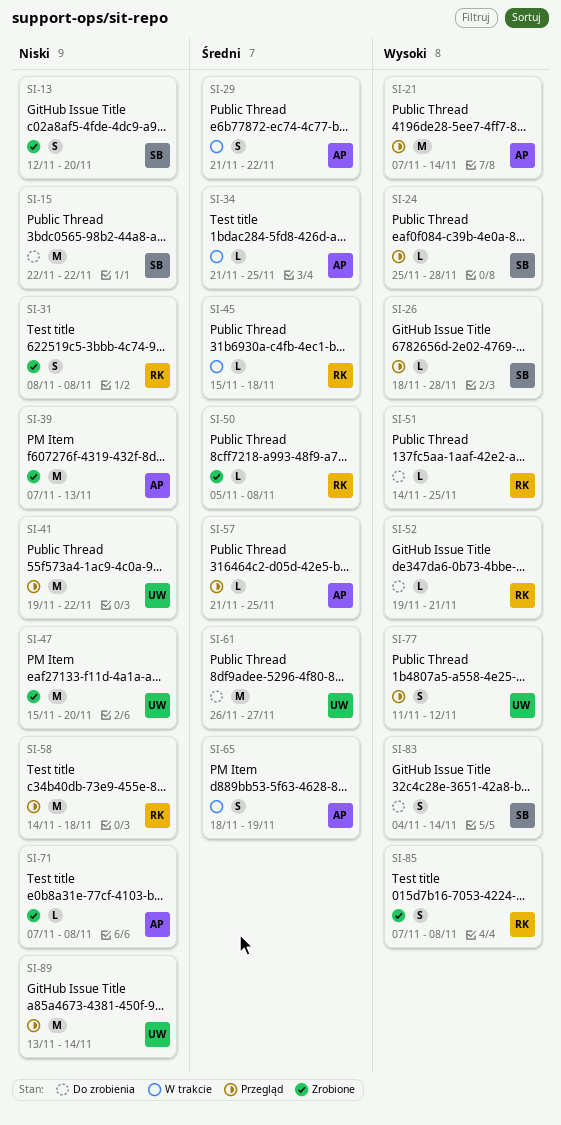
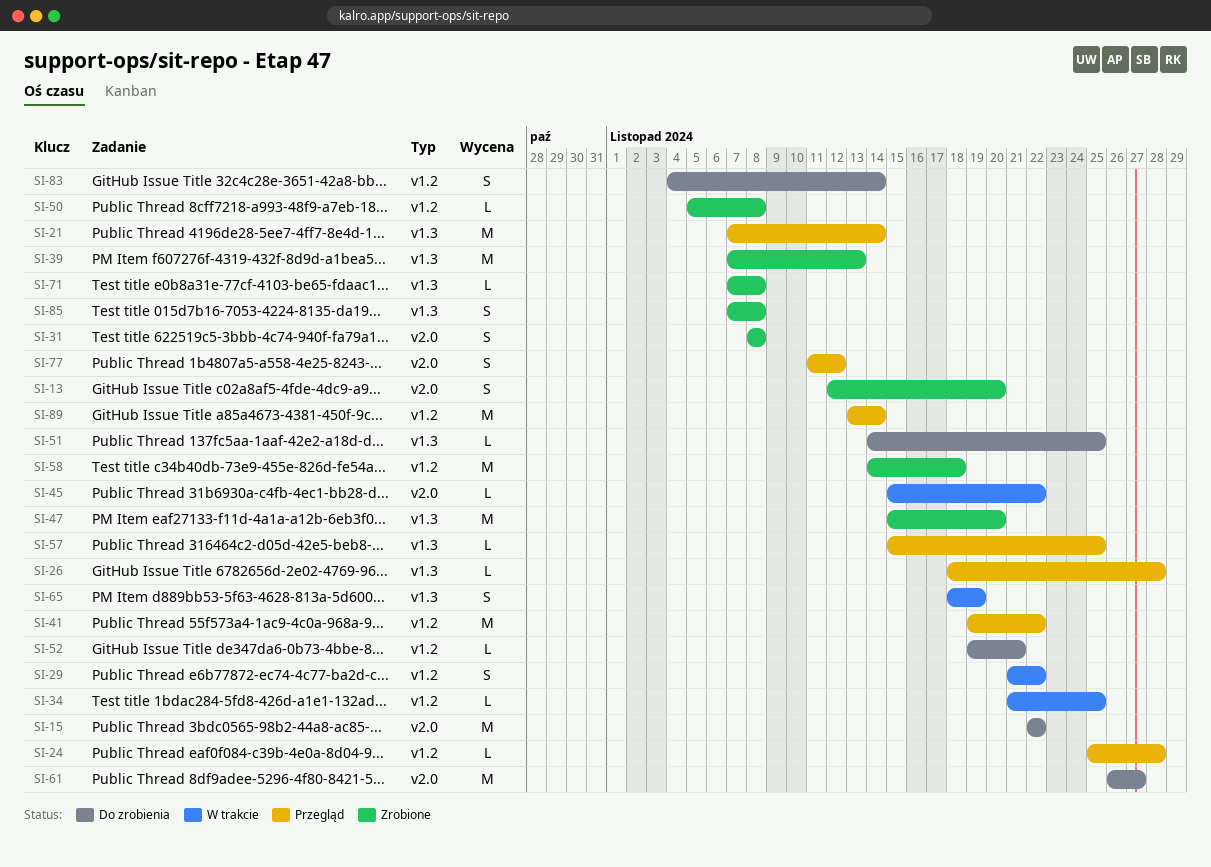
SI-45, due: Nov 18 -> Nov 22
SI-57, start: Nov 21 -> Nov 15
SI-58, status: Przegląd -> Zrobione

